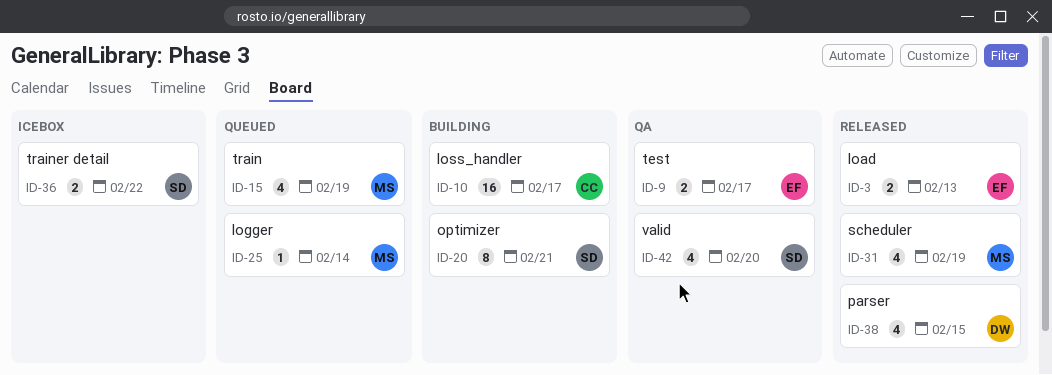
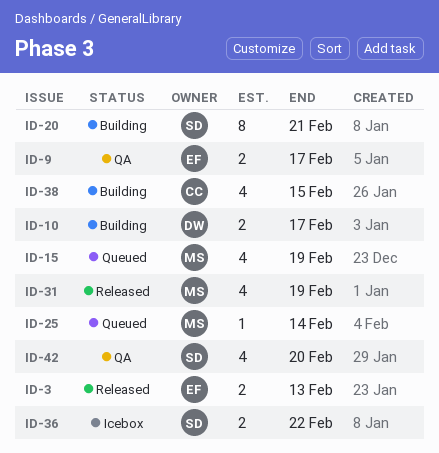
ID-10, owner: CC -> DW
ID-10, estimate: 16 -> 2
ID-38, status: Released -> Building
ID-38, owner: DW -> CC

